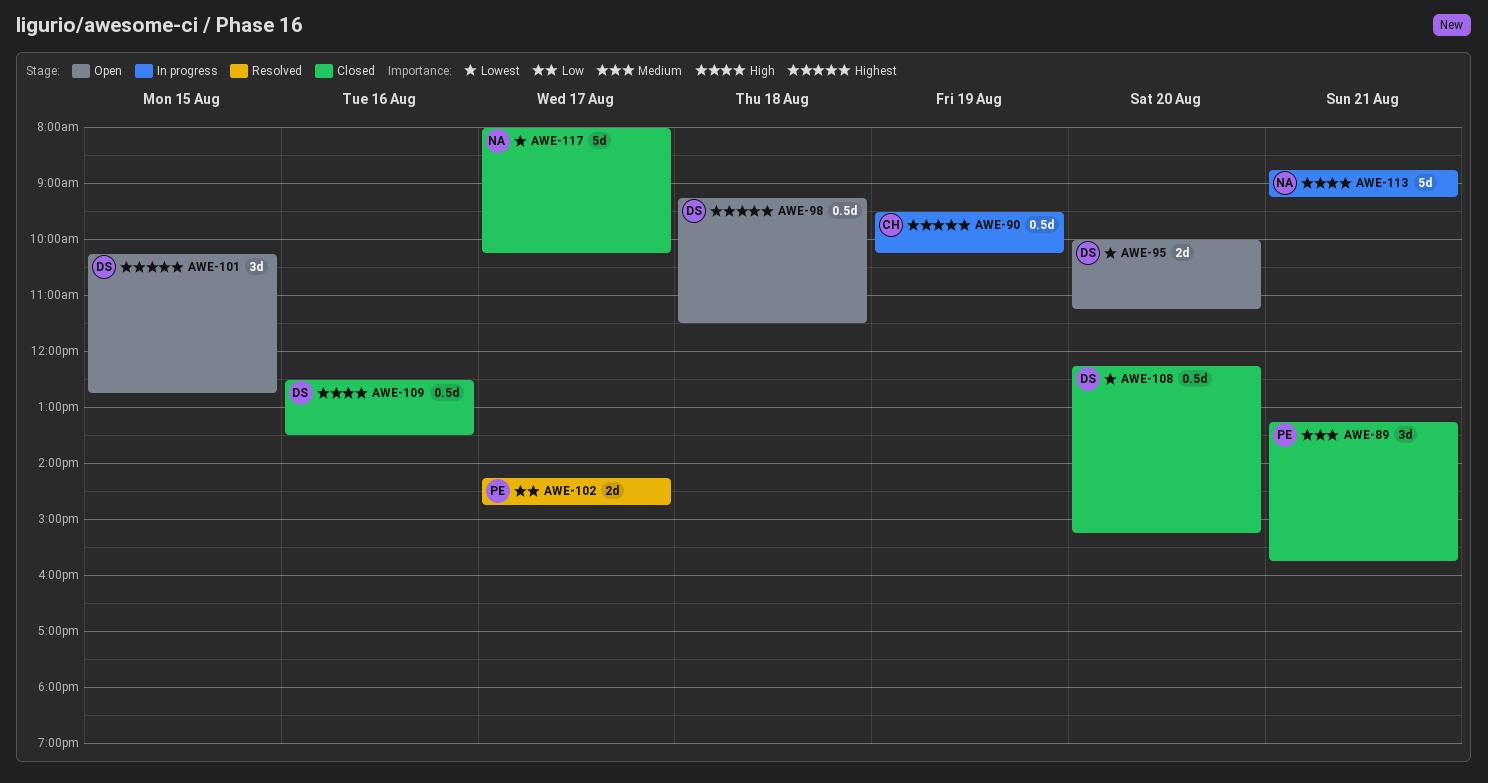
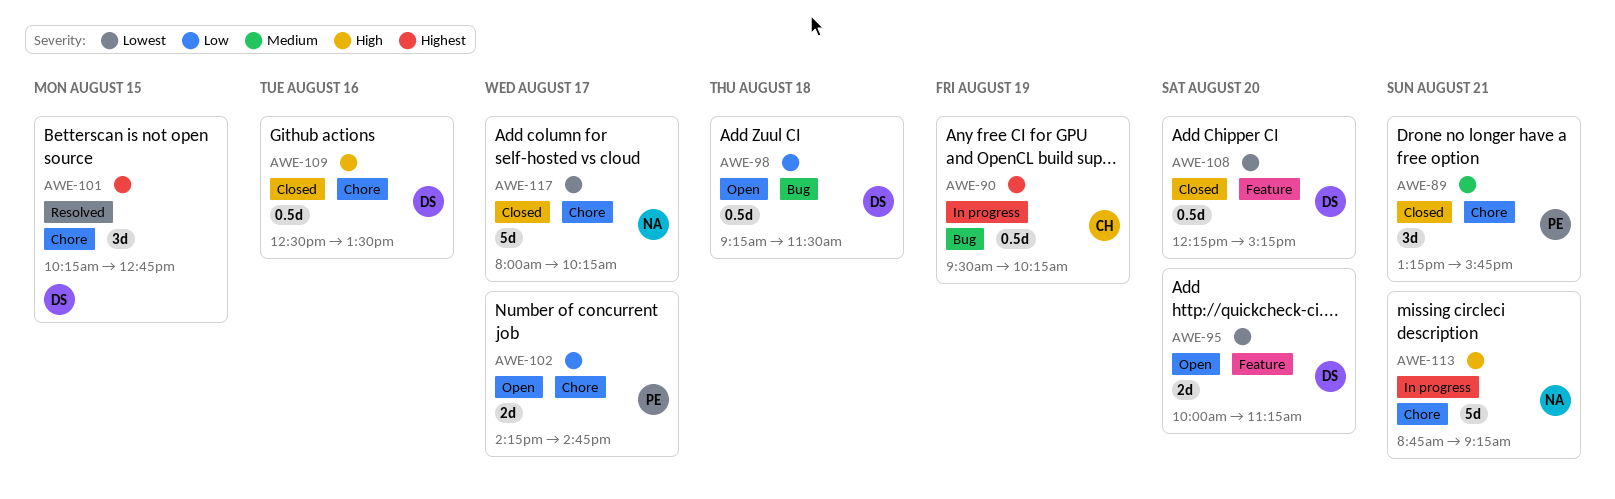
AWE-98, priority: Highest -> Low
AWE-101, status: Open -> Resolved
AWE-102, status: Resolved -> Open

